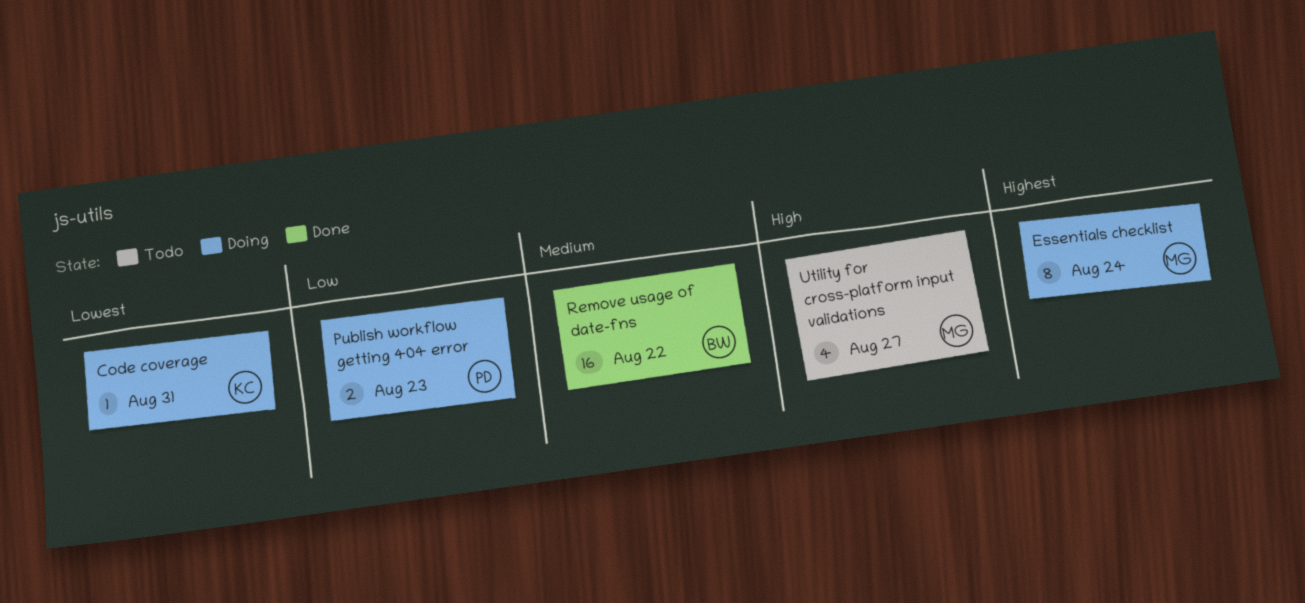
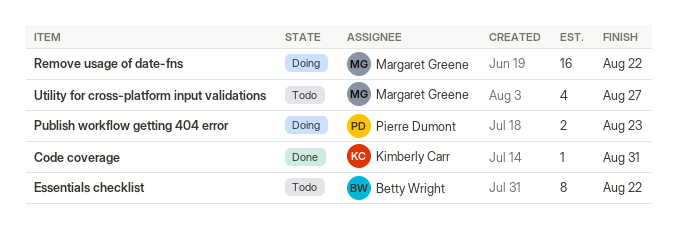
Code coverage, status: Doing -> Done
Essentials checklist, status: Doing -> Todo
Essentials checklist, owner: Margaret Greene -> Betty Wright
Essentials checklist, due: Aug 24 -> Aug 22
Remove usage of date-fns, status: Done -> Doing
Remove usage of date-fns, owner: Betty Wright -> Margaret Greene

